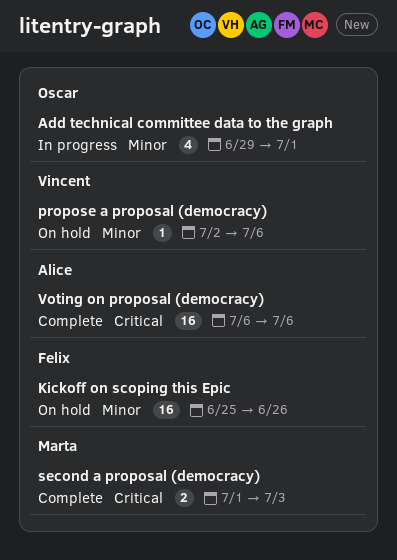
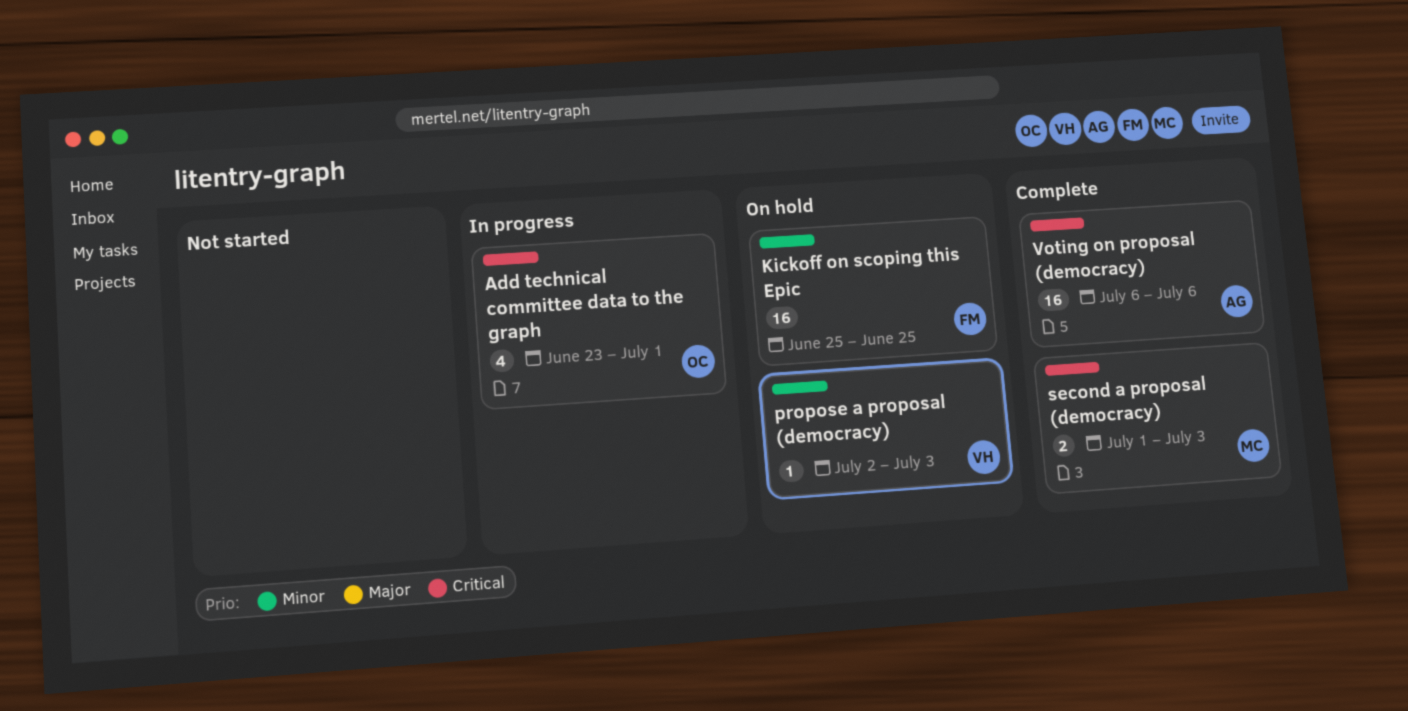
Add technical committee data to the graph, priority: Minor -> Critical
Add technical committee data to the graph, start: Jun 29 -> Jun 23
Kickoff on scoping this Epic, due: Jun 26 -> Jun 25
propose a proposal (democracy), due: Jul 6 -> Jul 3

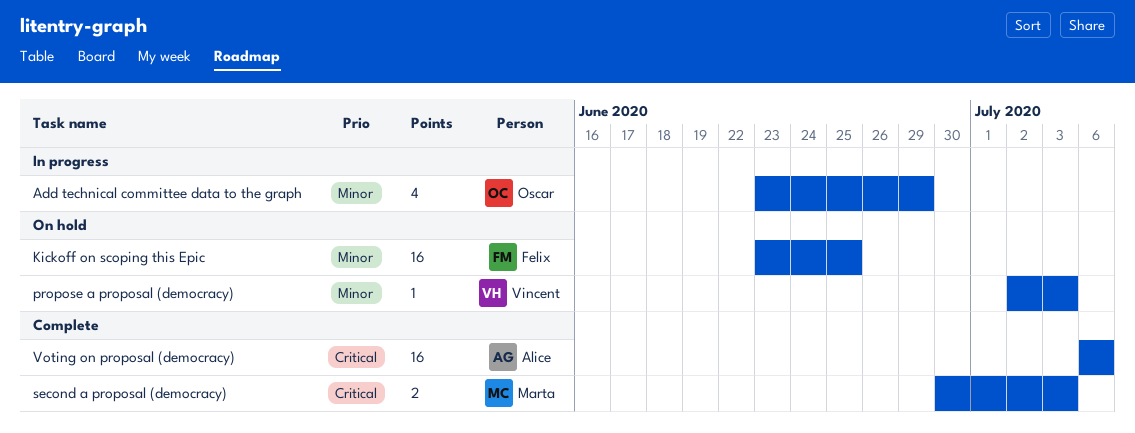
Add technical committee data to the graph, priority: Critical -> Minor
Add technical committee data to the graph, due: Jul 1 -> Jun 29
Kickoff on scoping this Epic, start: Jun 25 -> Jun 23
second a proposal (democracy), start: Jul 1 -> Jun 30

